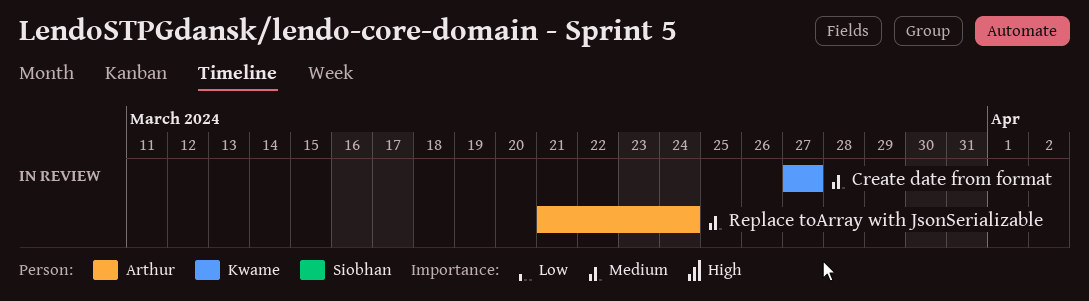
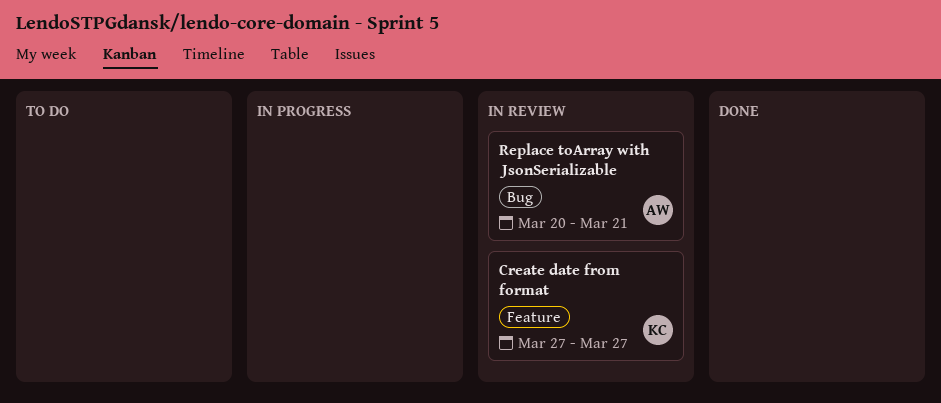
Replace toArray with JsonSerializable, start: Mar 21 -> Mar 20
Replace toArray with JsonSerializable, due: Mar 24 -> Mar 21

